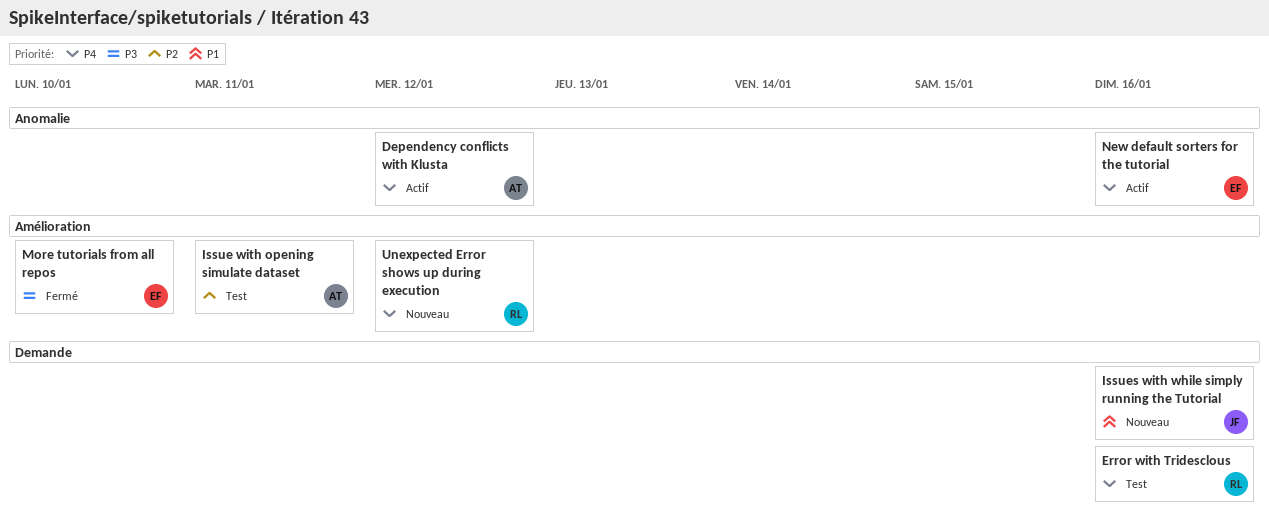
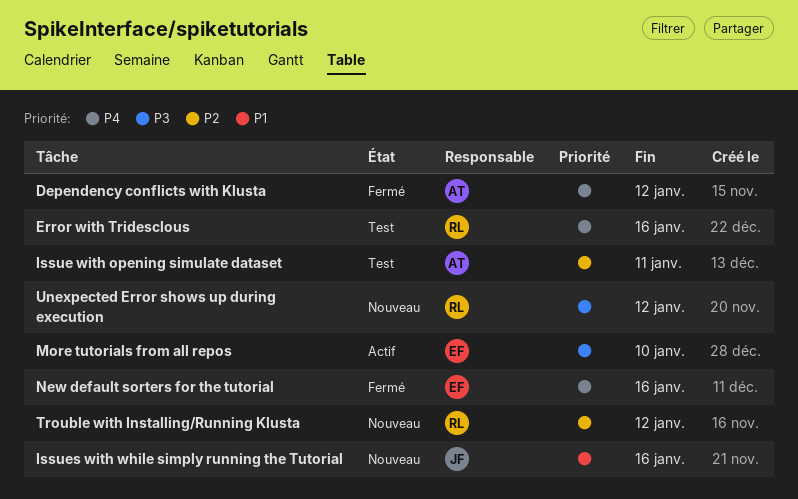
Dependency conflicts with Klusta, status: Actif -> Fermé
More tutorials from all repos, status: Fermé -> Actif
New default sorters for the tutorial, status: Actif -> Fermé
Trouble with Installing/Running Klusta: none -> present
Unexpected Error shows up during execution, priority: P4 -> P3

